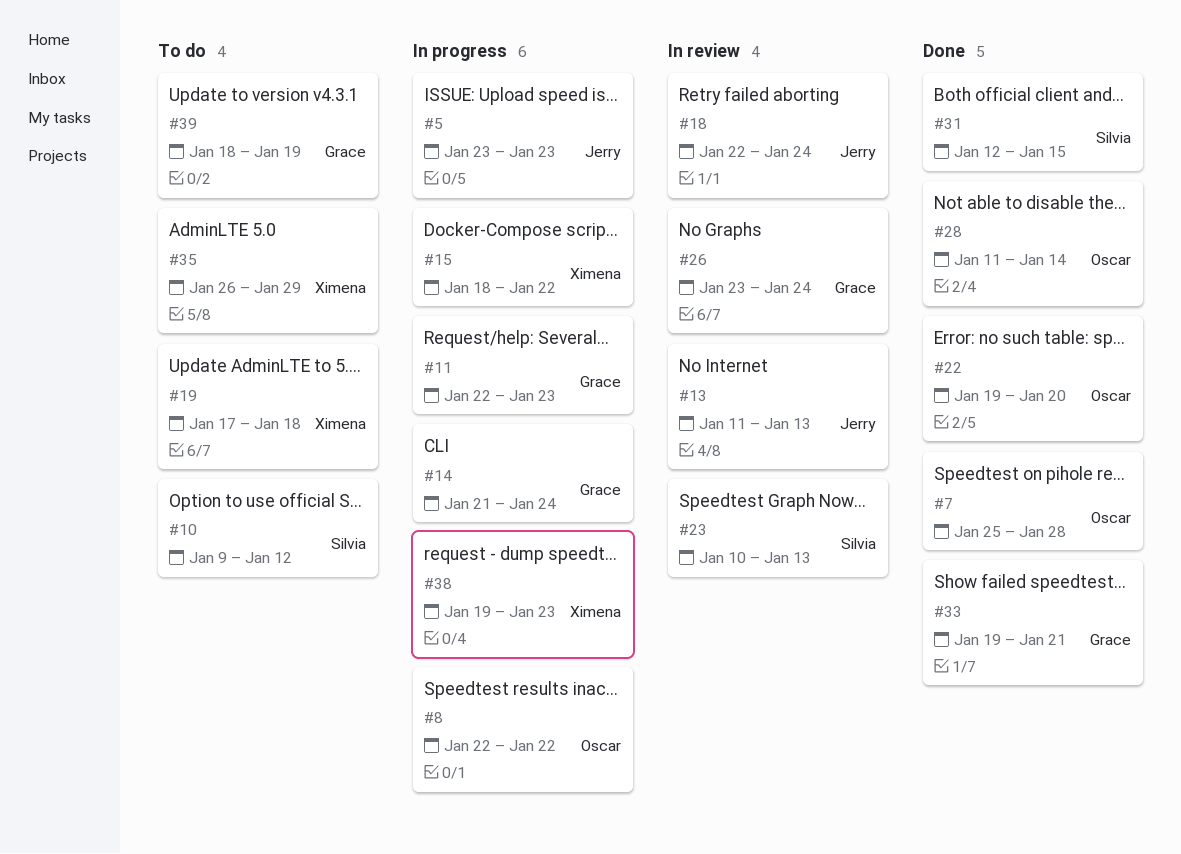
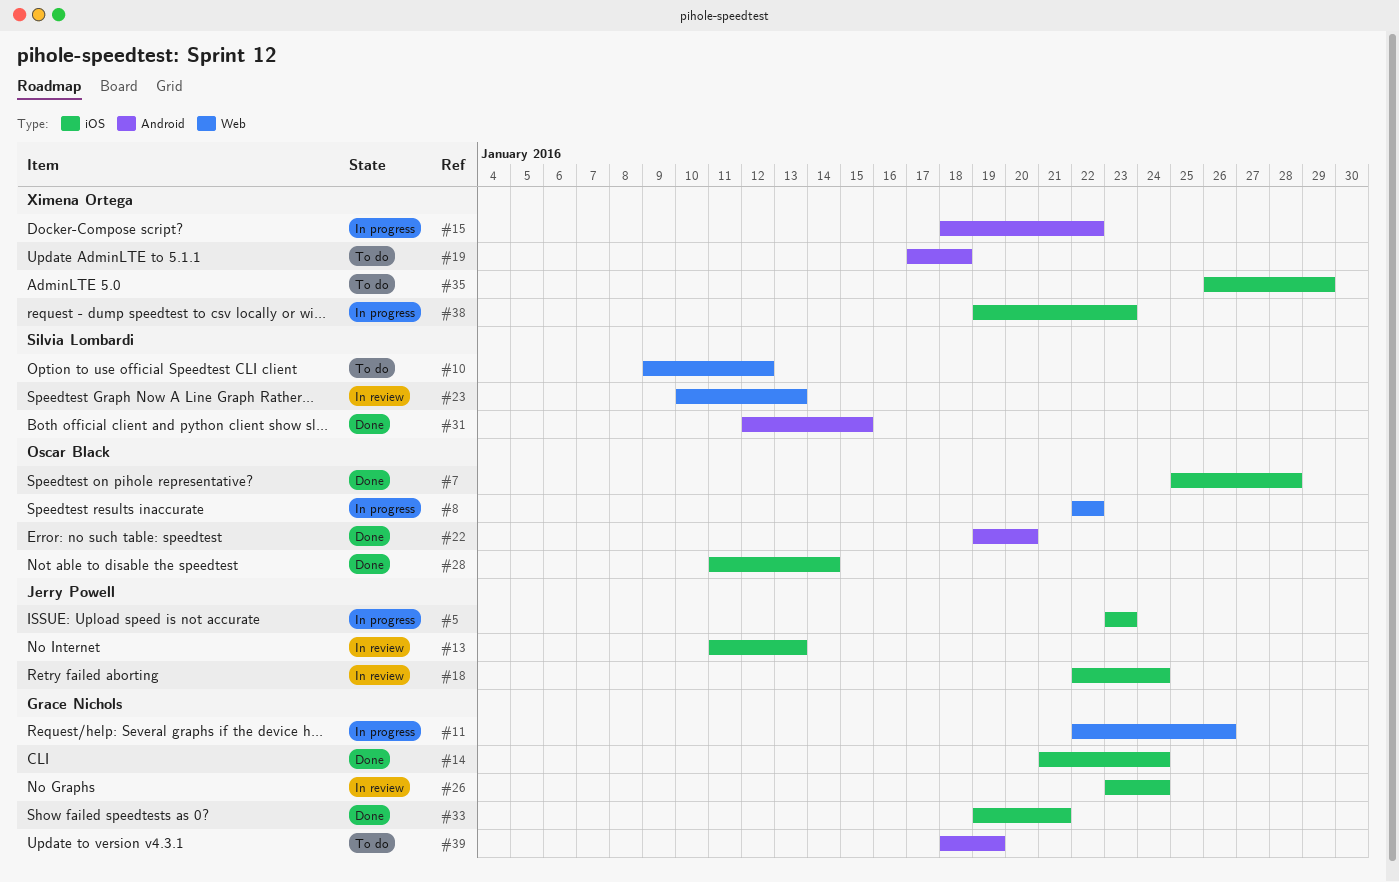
#11, due: Jan 23 -> Jan 26
#14, status: In progress -> Done

